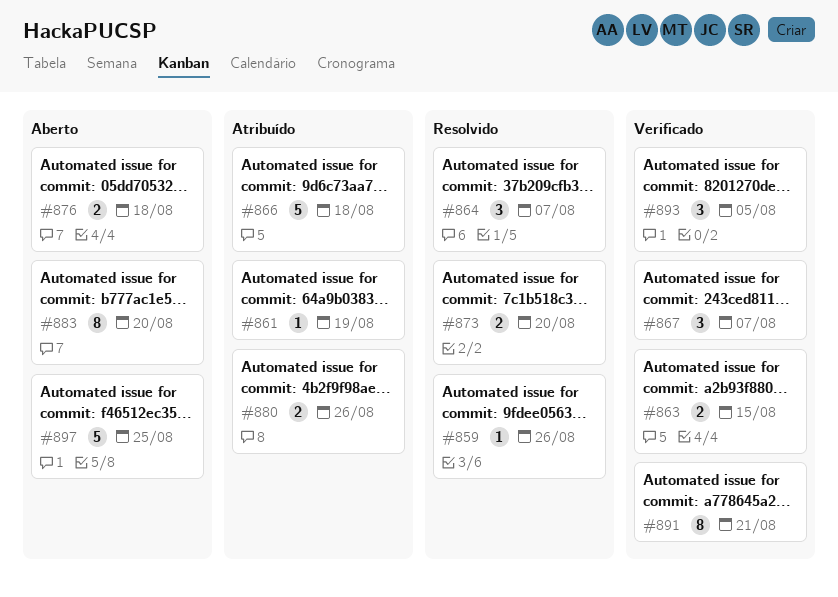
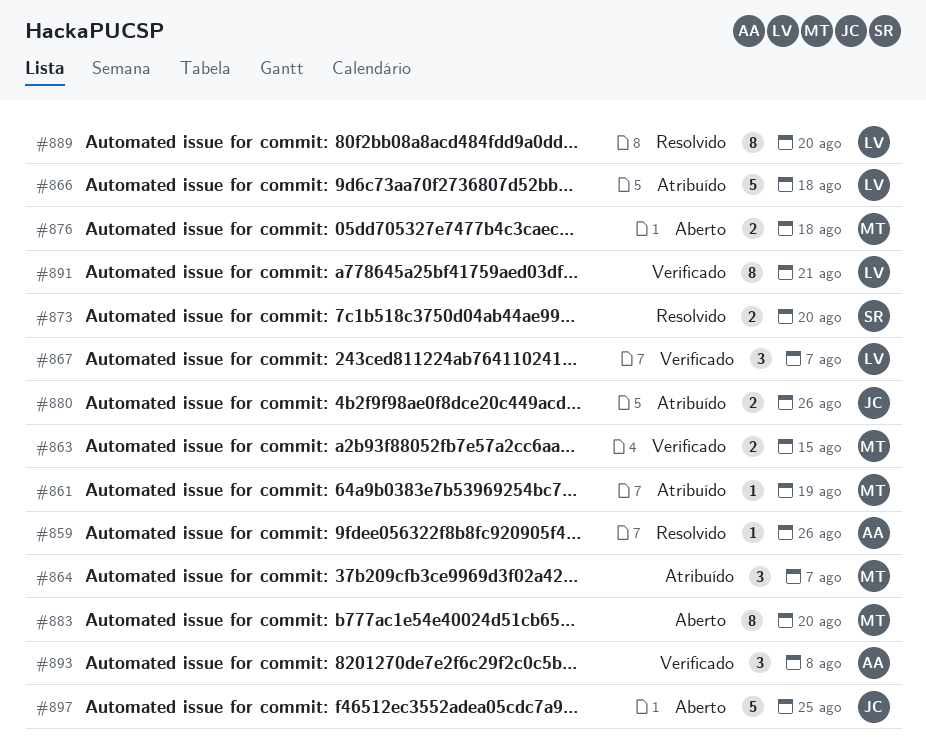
#864, status: Resolvido -> Atribuído
#889: none -> present
#893, due: Aug 5 -> Aug 8

